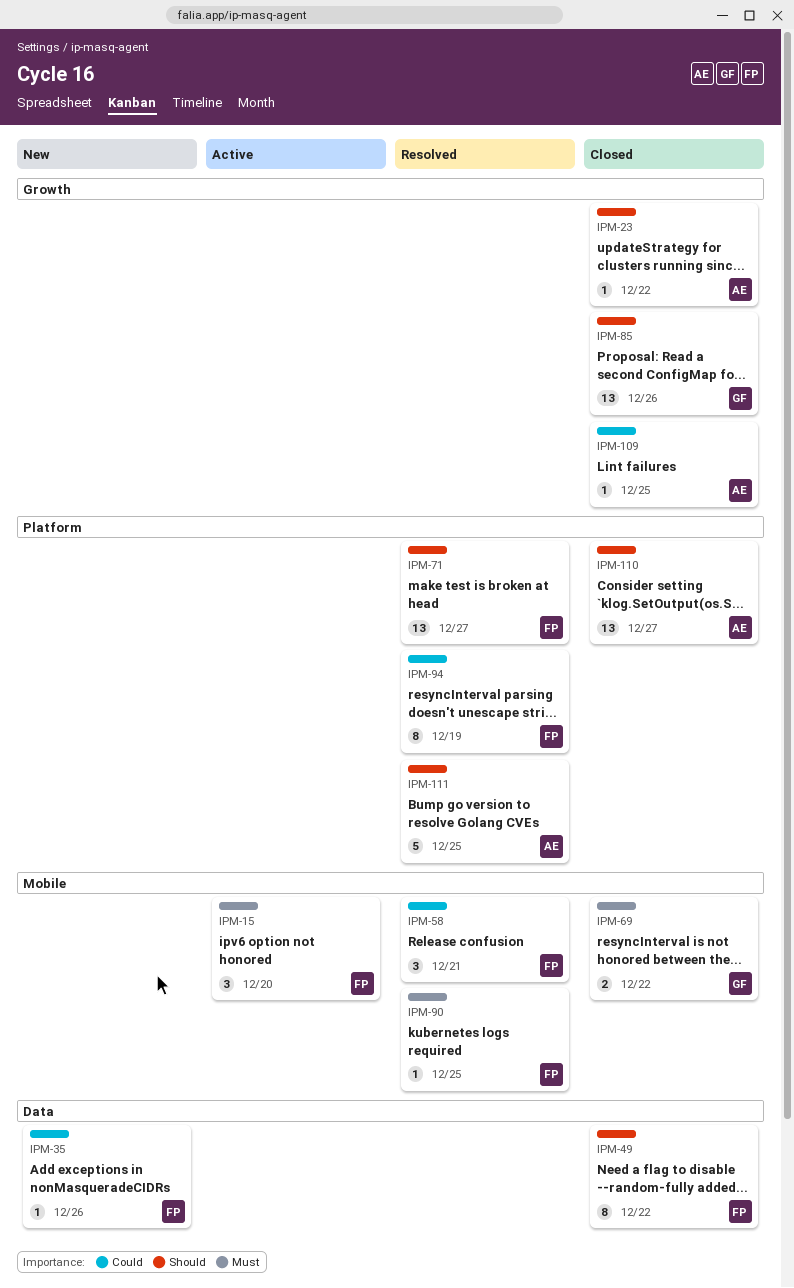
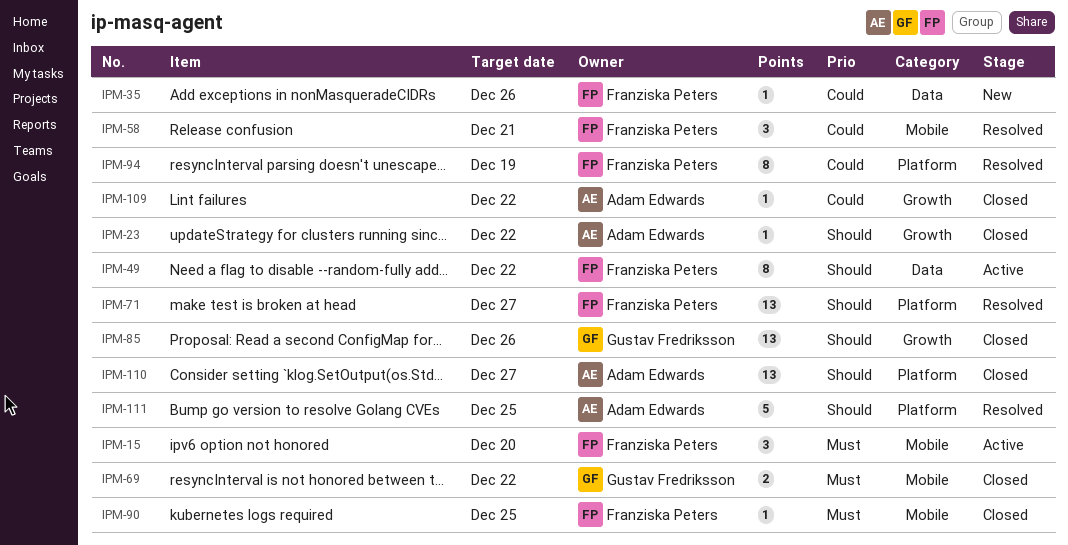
IPM-49, status: Closed -> Active
IPM-90, status: Resolved -> Closed
IPM-109, due: Dec 25 -> Dec 22

